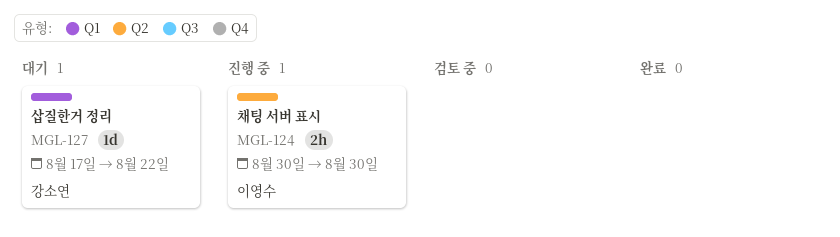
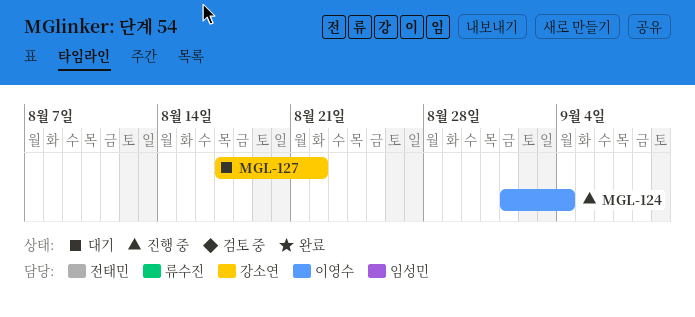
MGL-124, start: Aug 30 -> Sep 1
MGL-124, due: Aug 30 -> Sep 4

